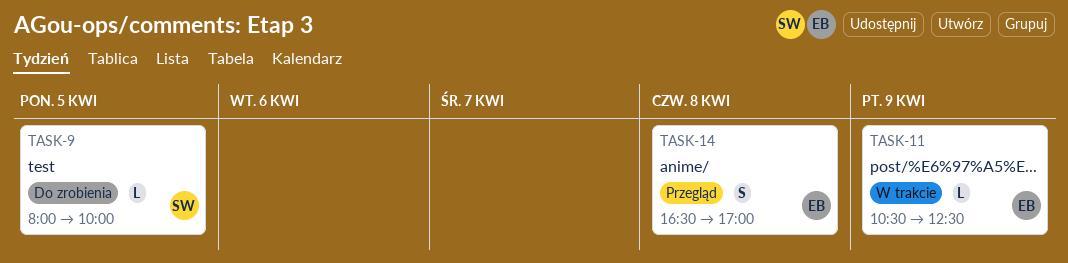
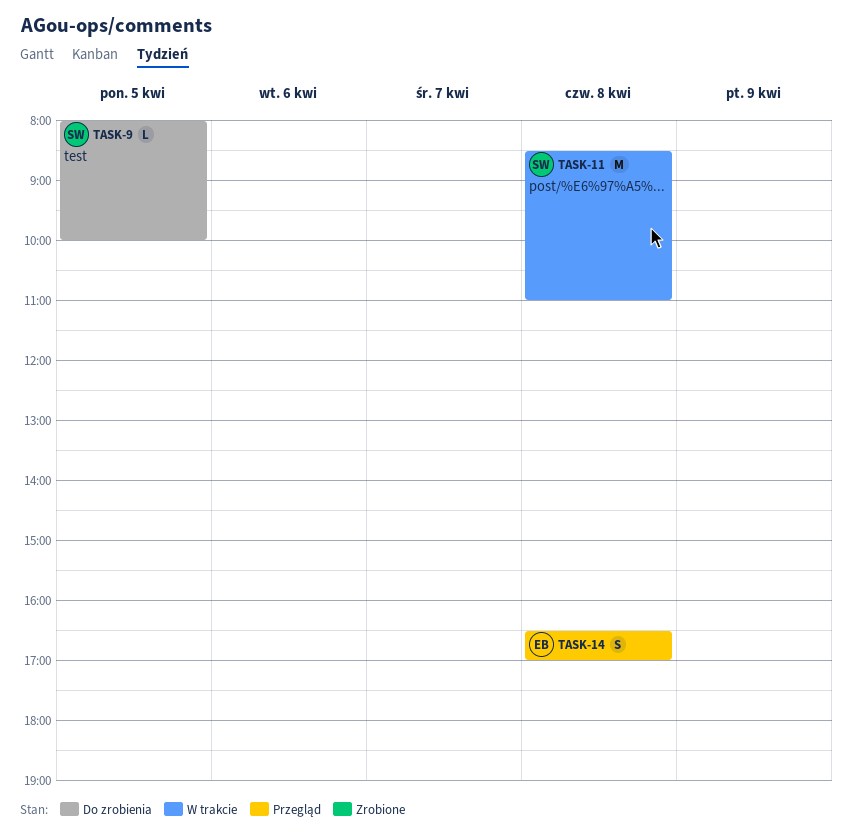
TASK-11, owner: EB -> SW
TASK-11, estimate: L -> M
TASK-11, day: Apr 9 -> Apr 8
TASK-11, begins: 10:30 -> 08:30
TASK-11, ends: 12:30 -> 11:00

